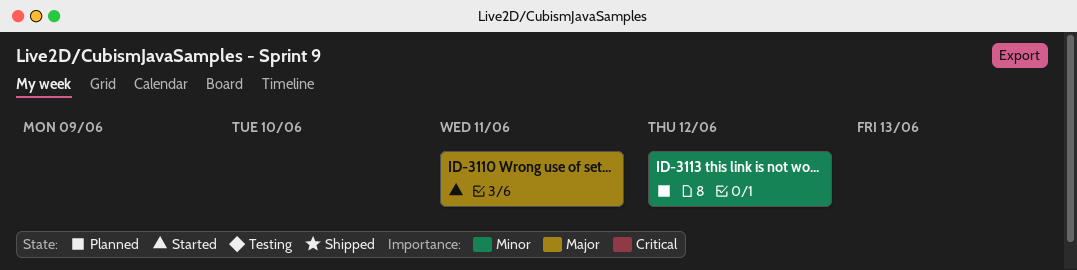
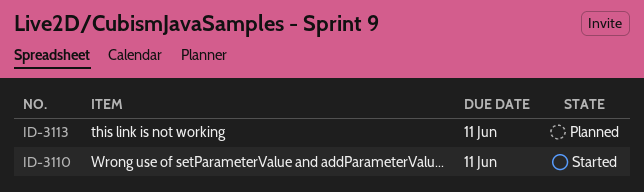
ID-3113, due: Jun 12 -> Jun 11

